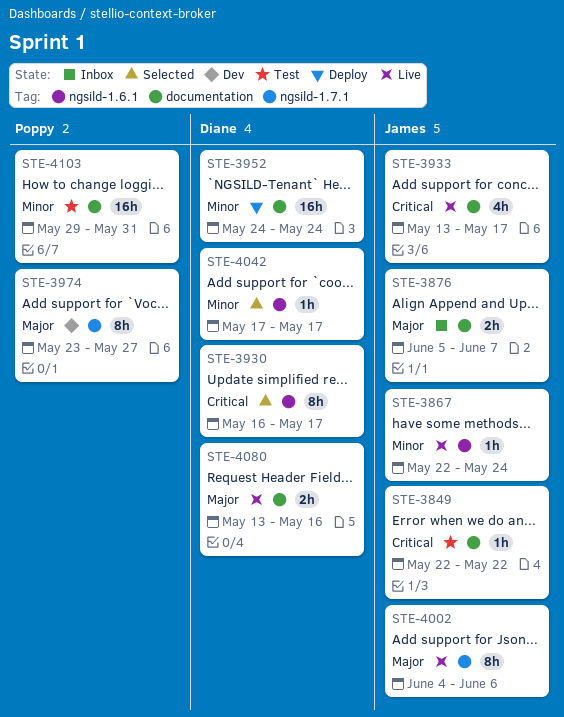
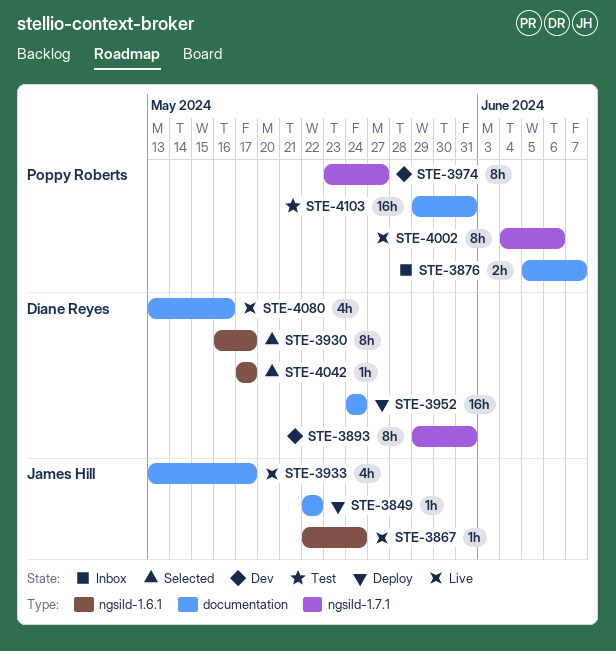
STE-3849, status: Test -> Deploy
STE-3876, owner: James Hill -> Poppy Roberts
STE-3893: none -> present
STE-4002, owner: James Hill -> Poppy Roberts
STE-4080, estimate: 2h -> 4h

